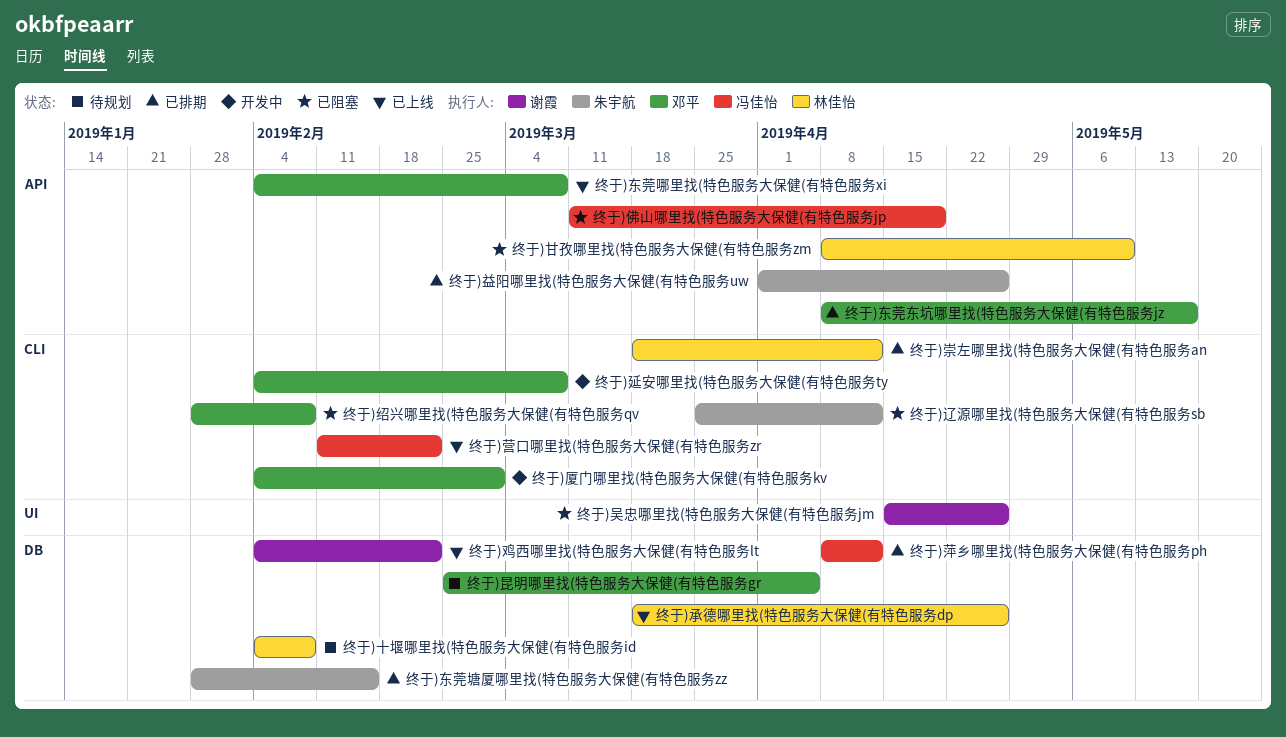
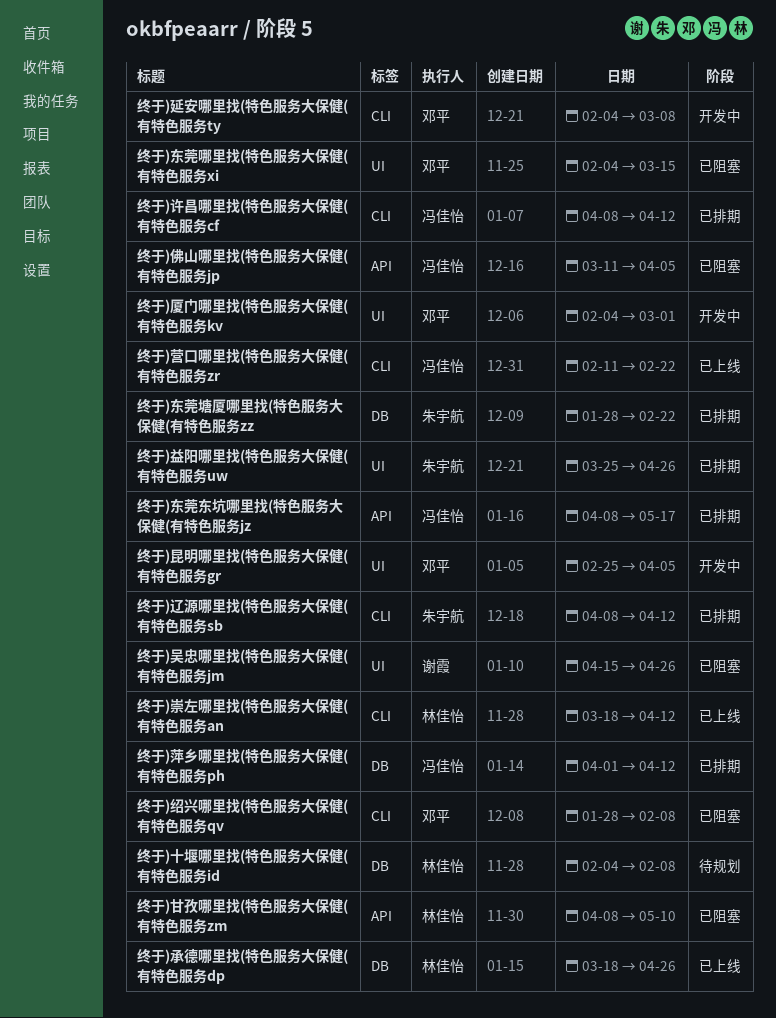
终于)东莞东坑哪里找(特色服务大保健(有特色服务jz, owner: 邓平 -> 冯佳怡
终于)东莞哪里找(特色服务大保健(有特色服务xi, status: 已上线 -> 已阻塞
终于)东莞哪里找(特色服务大保健(有特色服务xi, label: API -> UI
终于)东莞哪里找(特色服务大保健(有特色服务xi, due: Mar 8 -> Mar 15
终于)东莞塘厦哪里找(特色服务大保健(有特色服务zz, due: Feb 15 -> Feb 22
终于)佛山哪里找(特色服务大保健(有特色服务jp, due: Apr 19 -> Apr 5
终于)厦门哪里找(特色服务大保健(有特色服务kv, label: CLI -> UI
终于)崇左哪里找(特色服务大保健(有特色服务an, status: 已排期 -> 已上线
终于)昆明哪里找(特色服务大保健(有特色服务gr, status: 待规划 -> 开发中
终于)昆明哪里找(特色服务大保健(有特色服务gr, label: DB -> UI
终于)益阳哪里找(特色服务大保健(有特色服务uw, label: API -> UI
终于)益阳哪里找(特色服务大保健(有特色服务uw, start: Apr 1 -> Mar 25
终于)萍乡哪里找(特色服务大保健(有特色服务ph, start: Apr 8 -> Apr 1
终于)许昌哪里找(特色服务大保健(有特色服务cf: none -> present
终于)辽源哪里找(特色服务大保健(有特色服务sb, status: 已阻塞 -> 已排期
终于)辽源哪里找(特色服务大保健(有特色服务sb, start: Mar 25 -> Apr 8
终于)鸡西哪里找(特色服务大保健(有特色服务lt: present -> none

